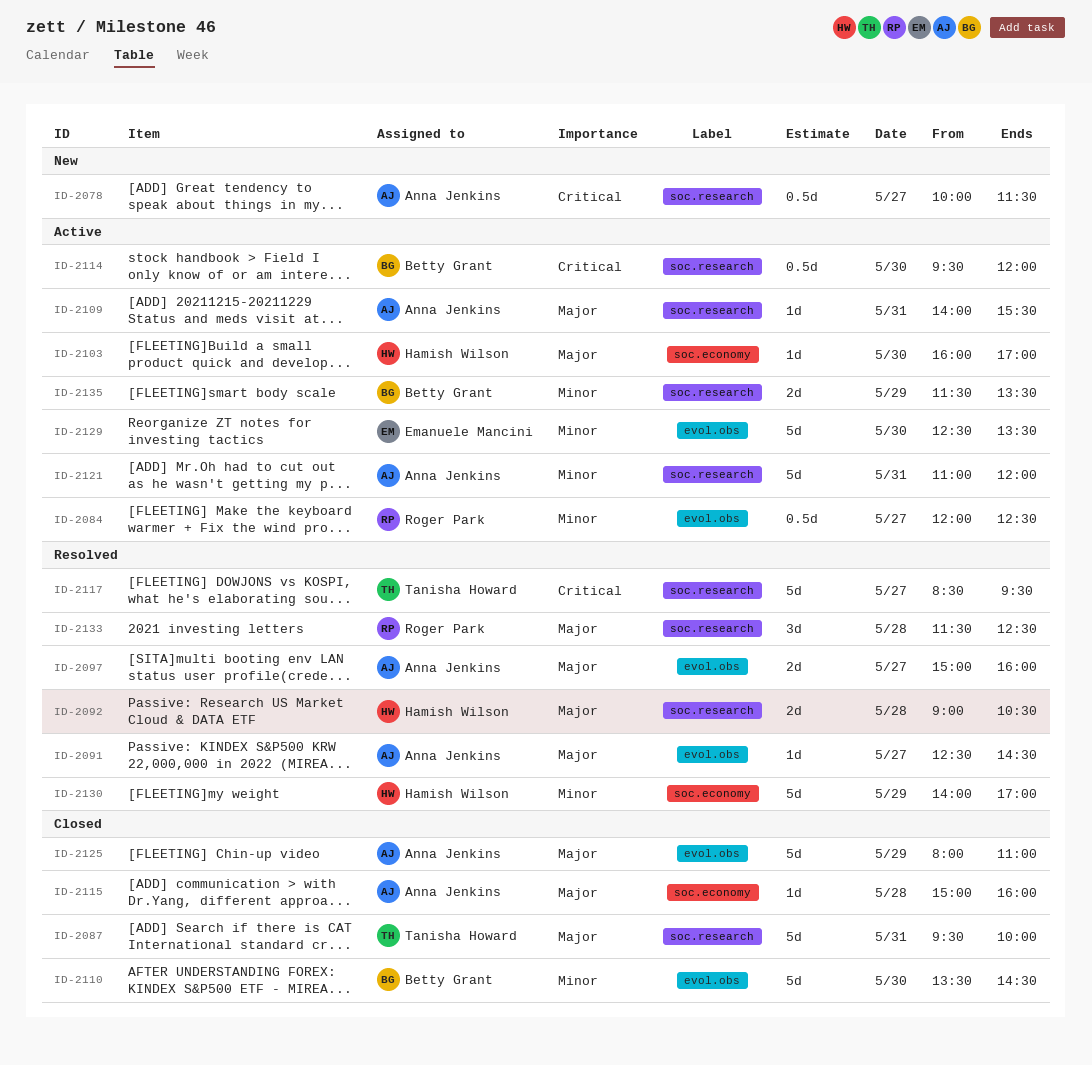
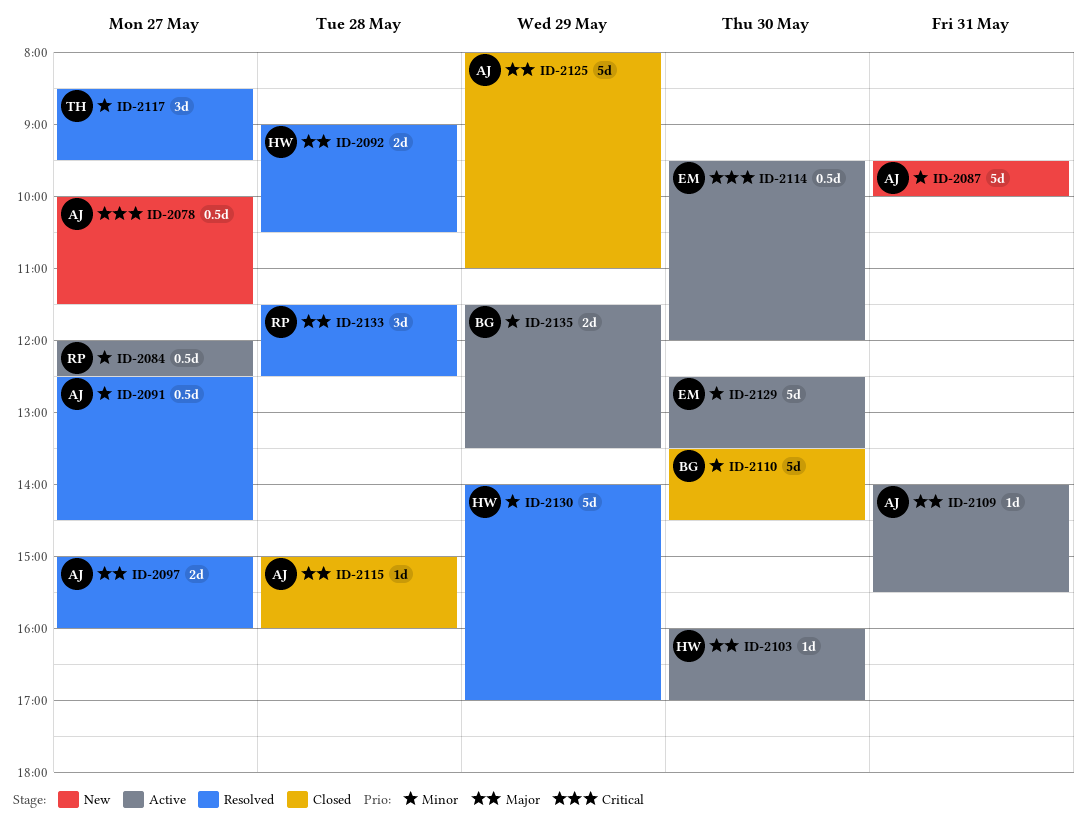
ID-2087, status: Closed -> New
ID-2087, owner: Tanisha Howard -> Anna Jenkins
ID-2087, priority: Major -> Minor
ID-2091, priority: Major -> Minor
ID-2091, estimate: 1d -> 0.5d
ID-2114, owner: Betty Grant -> Emanuele Mancini
ID-2117, priority: Critical -> Minor
ID-2117, estimate: 5d -> 3d
ID-2121: present -> none

